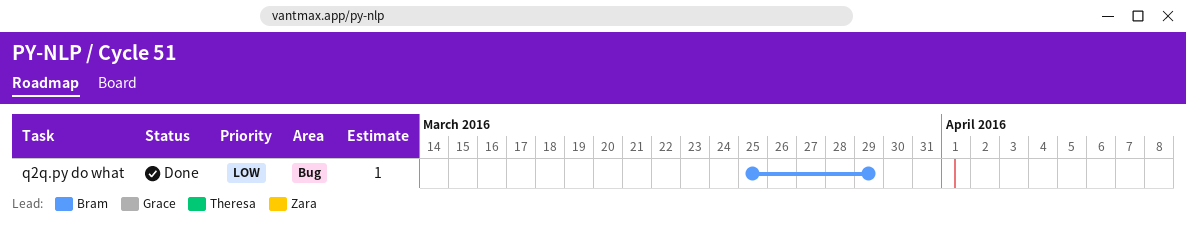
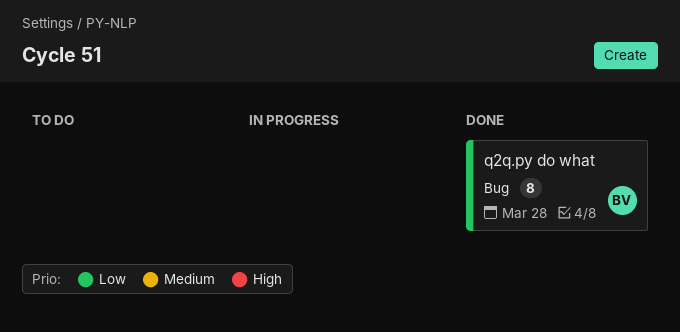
q2q.py do what, estimate: 1 -> 8
q2q.py do what, due: Mar 29 -> Mar 28

